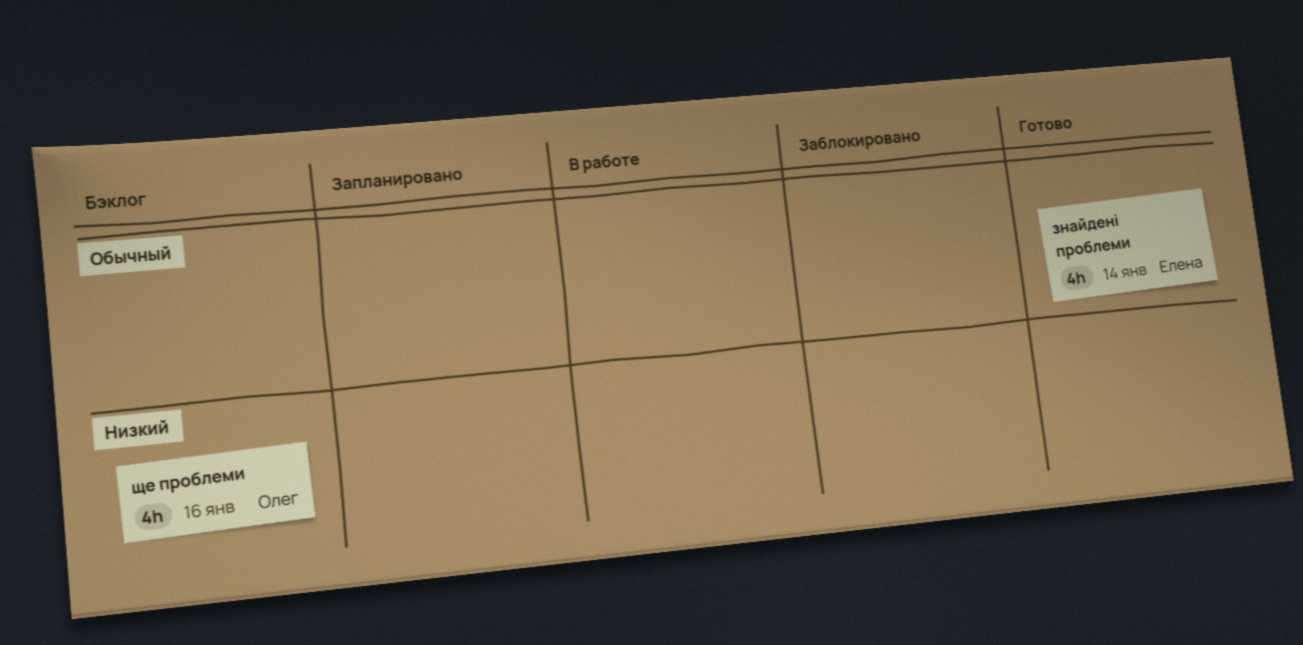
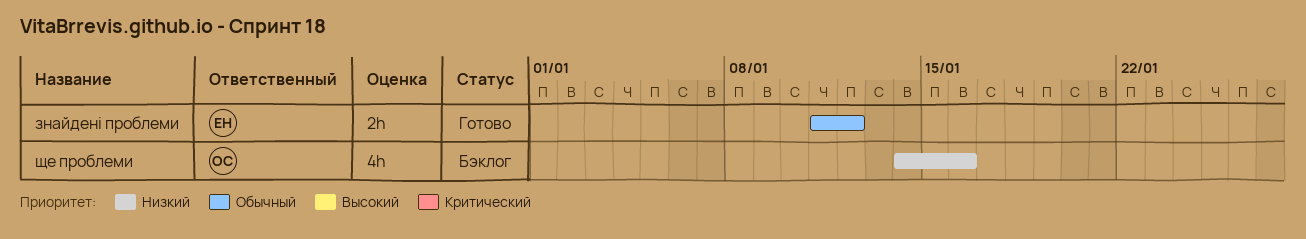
знайдені проблеми, estimate: 4h -> 2h
знайдені проблеми, due: Jan 14 -> Jan 12

